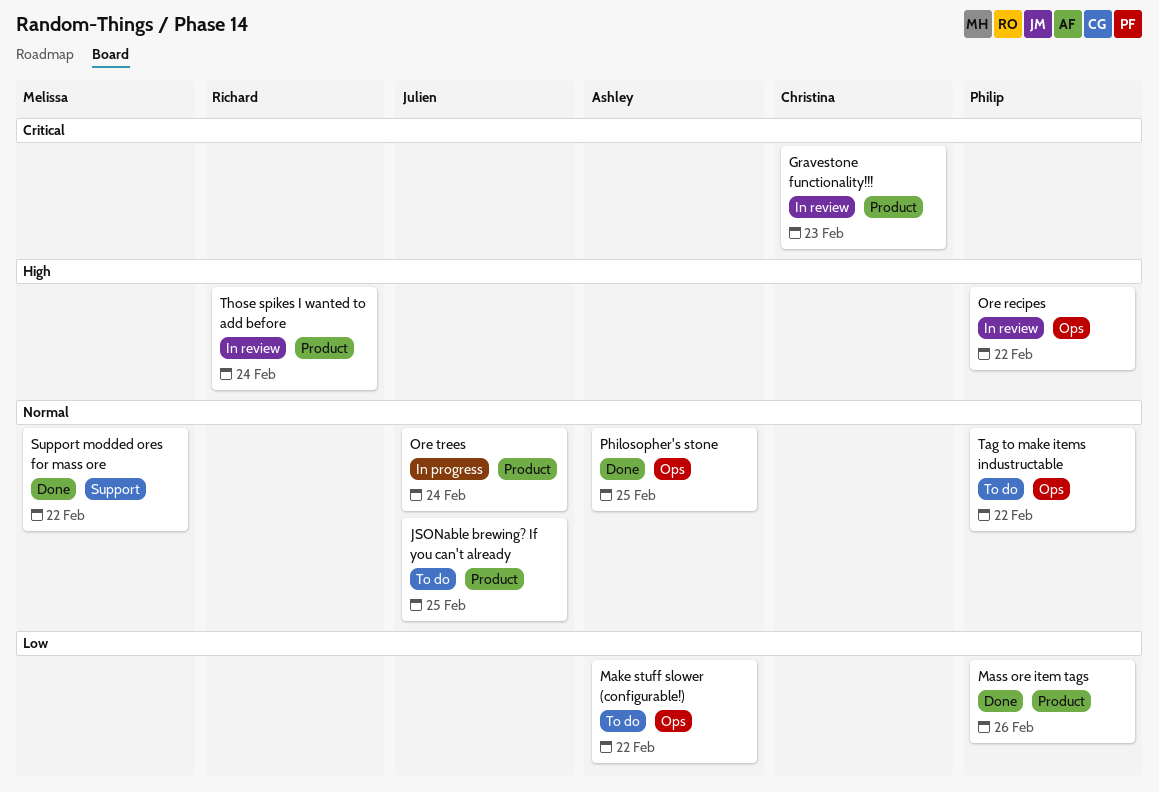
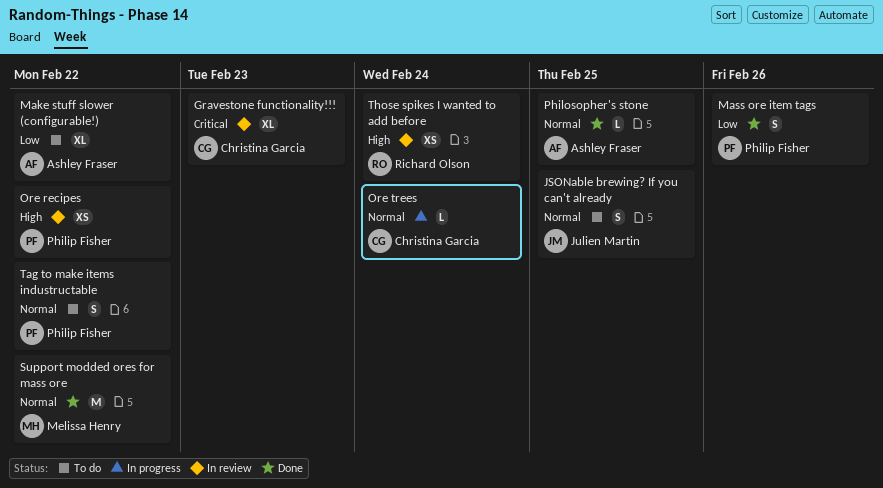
Ore trees, owner: Julien Martin -> Christina Garcia

